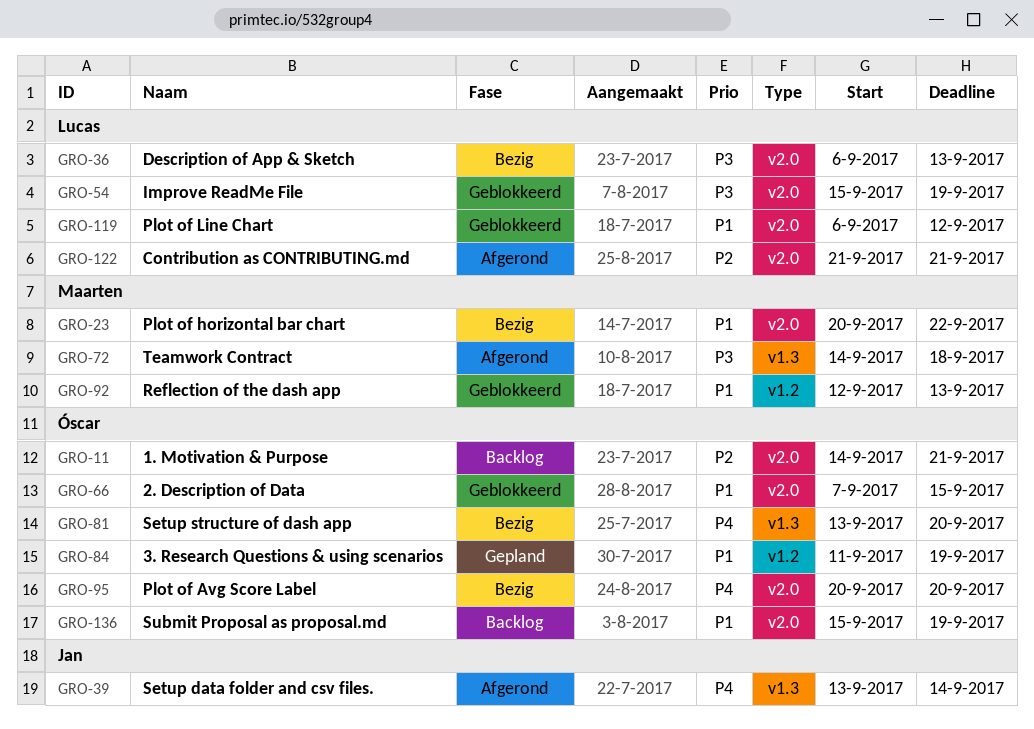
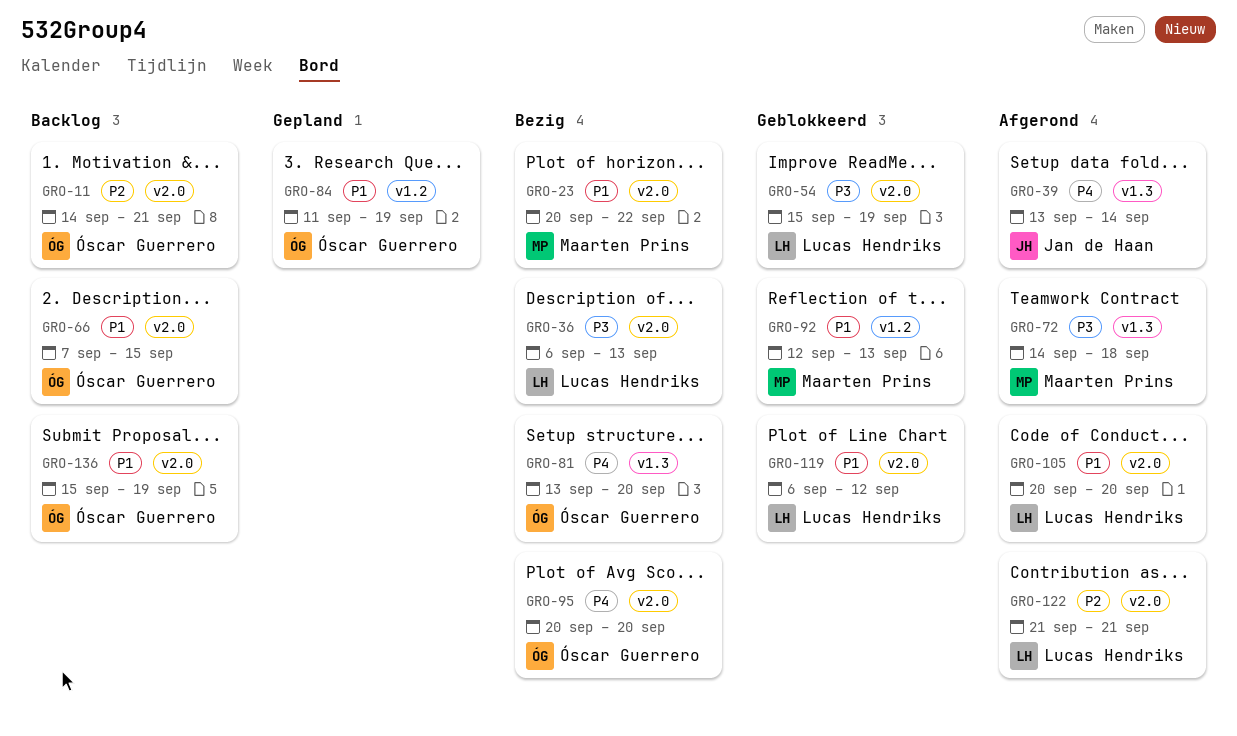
GRO-66, status: Geblokkeerd -> Backlog
GRO-105: none -> present

